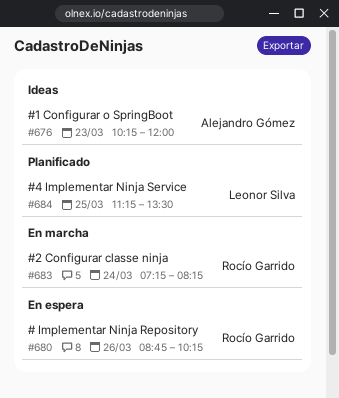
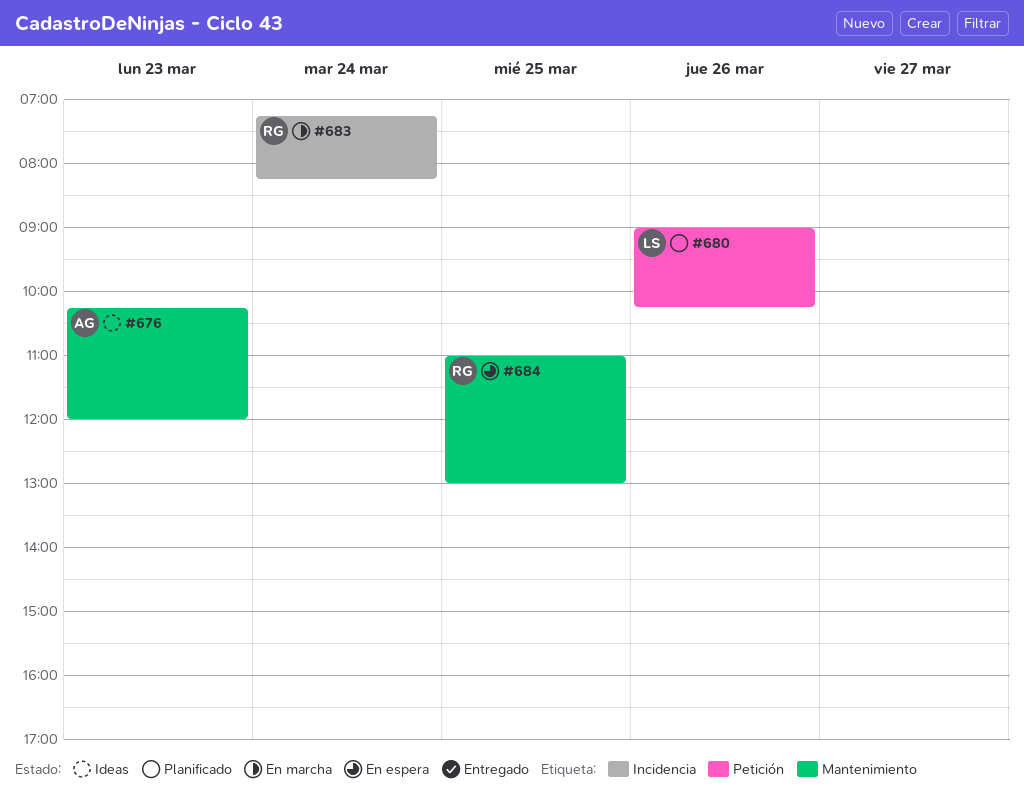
#680, status: En espera -> Planificado
#680, owner: Rocío Garrido -> Leonor Silva
#680, begins: 08:45 -> 09:00
#684, status: Planificado -> En espera
#684, owner: Leonor Silva -> Rocío Garrido
#684, begins: 11:15 -> 11:00
#684, ends: 13:30 -> 13:00

